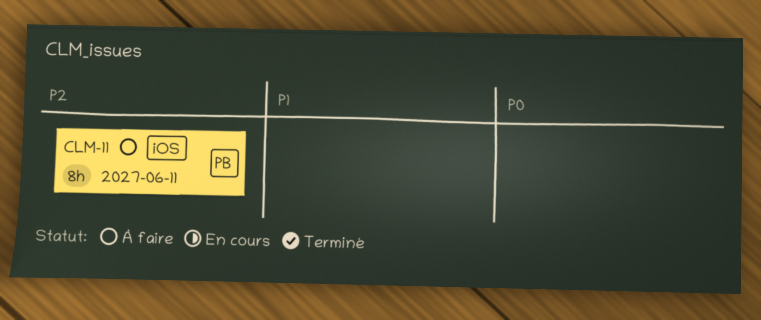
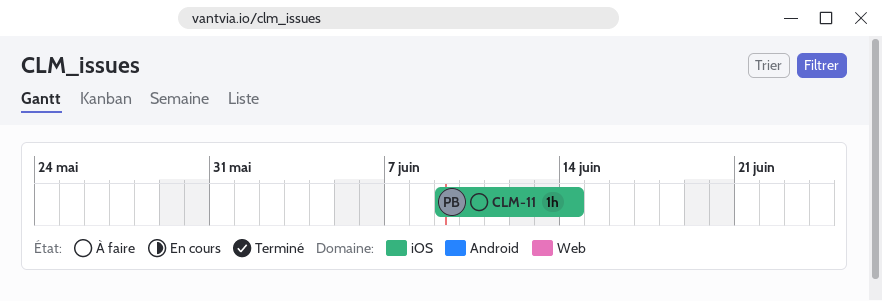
CLM-11, estimate: 8h -> 1h
CLM-11, due: Jun 11 -> Jun 14

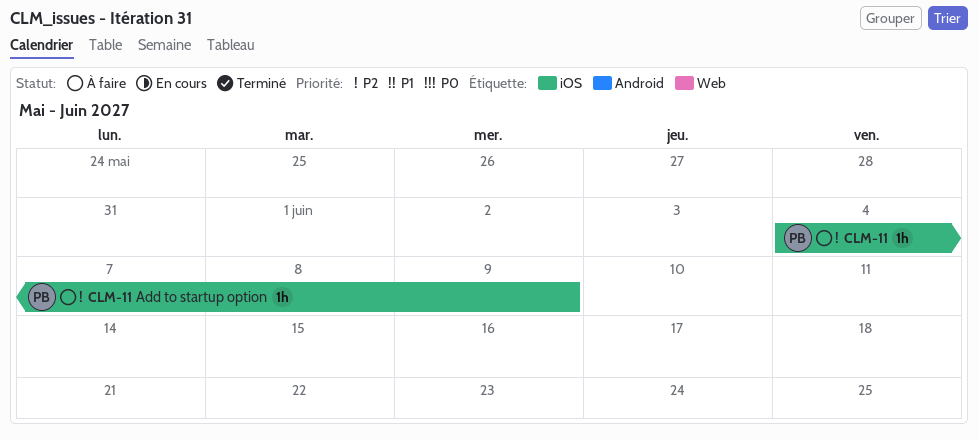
CLM-11, start: Jun 9 -> Jun 4
CLM-11, due: Jun 14 -> Jun 9

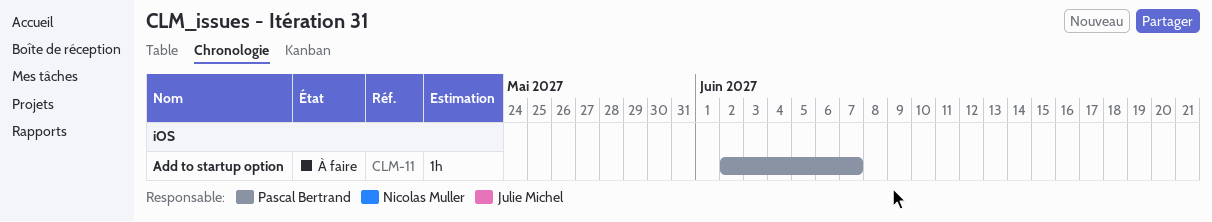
CLM-11, start: Jun 4 -> Jun 2
CLM-11, due: Jun 9 -> Jun 7

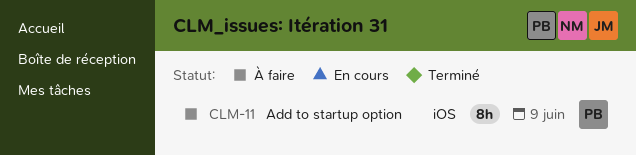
CLM-11, estimate: 1h -> 8h
CLM-11, due: Jun 7 -> Jun 9

